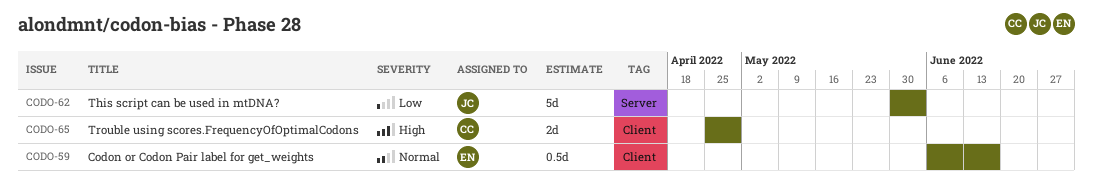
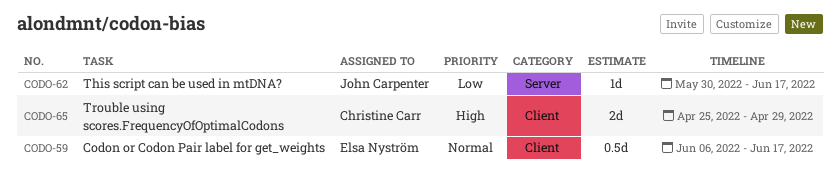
CODO-62, estimate: 5d -> 1d
CODO-62, due: Jun 3 -> Jun 17

